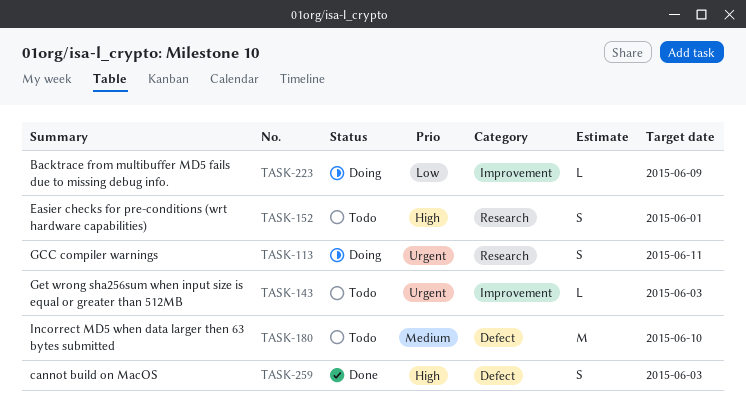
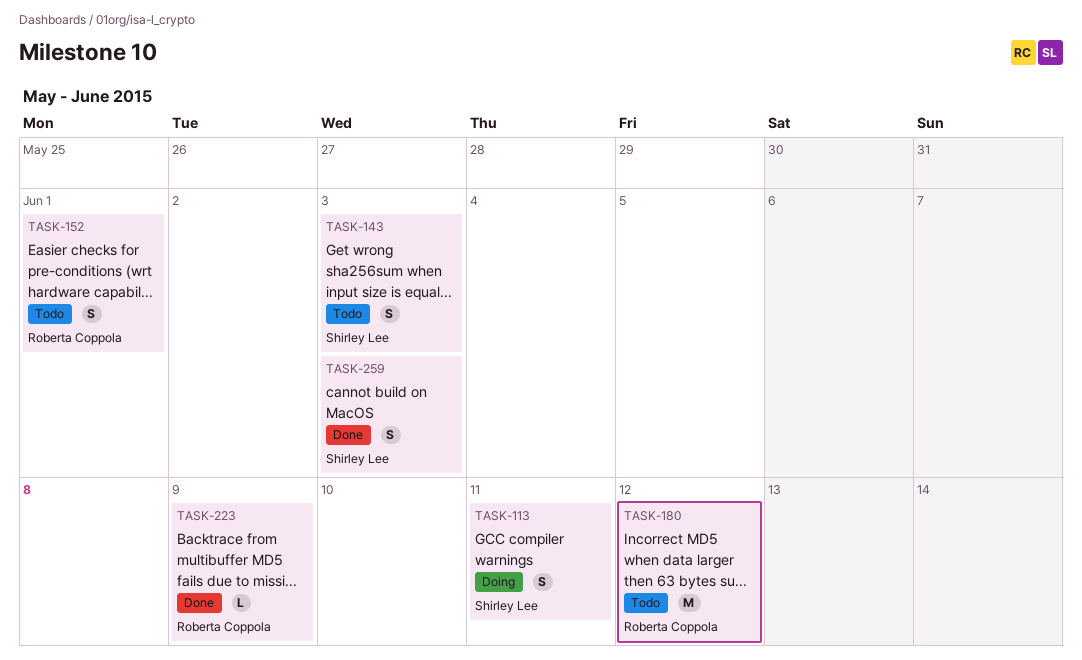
TASK-143, estimate: L -> S
TASK-180, due: Jun 10 -> Jun 12
TASK-223, status: Doing -> Done

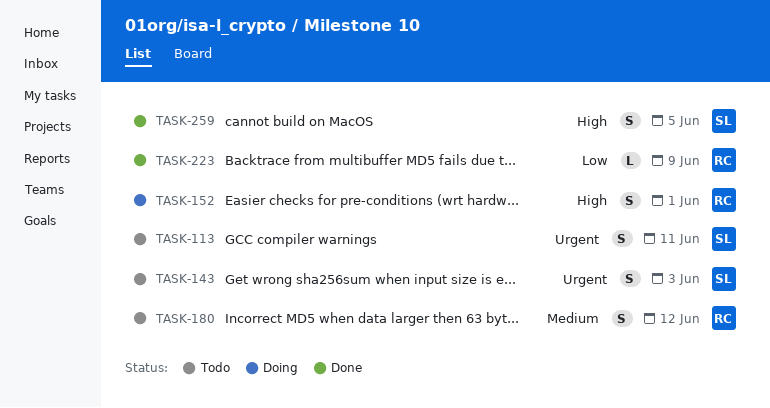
TASK-113, status: Doing -> Todo
TASK-152, status: Todo -> Doing
TASK-180, estimate: M -> S
TASK-259, due: Jun 3 -> Jun 5

